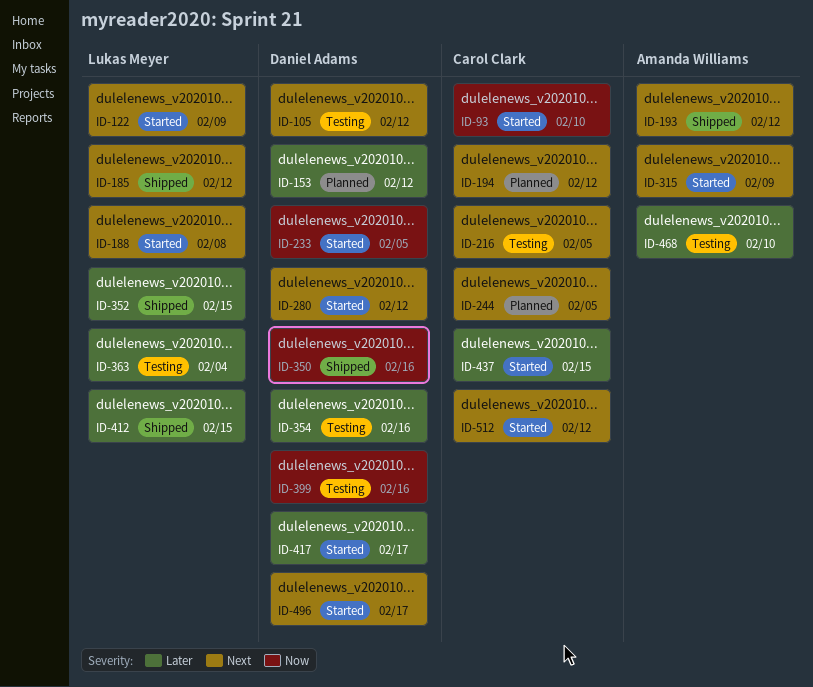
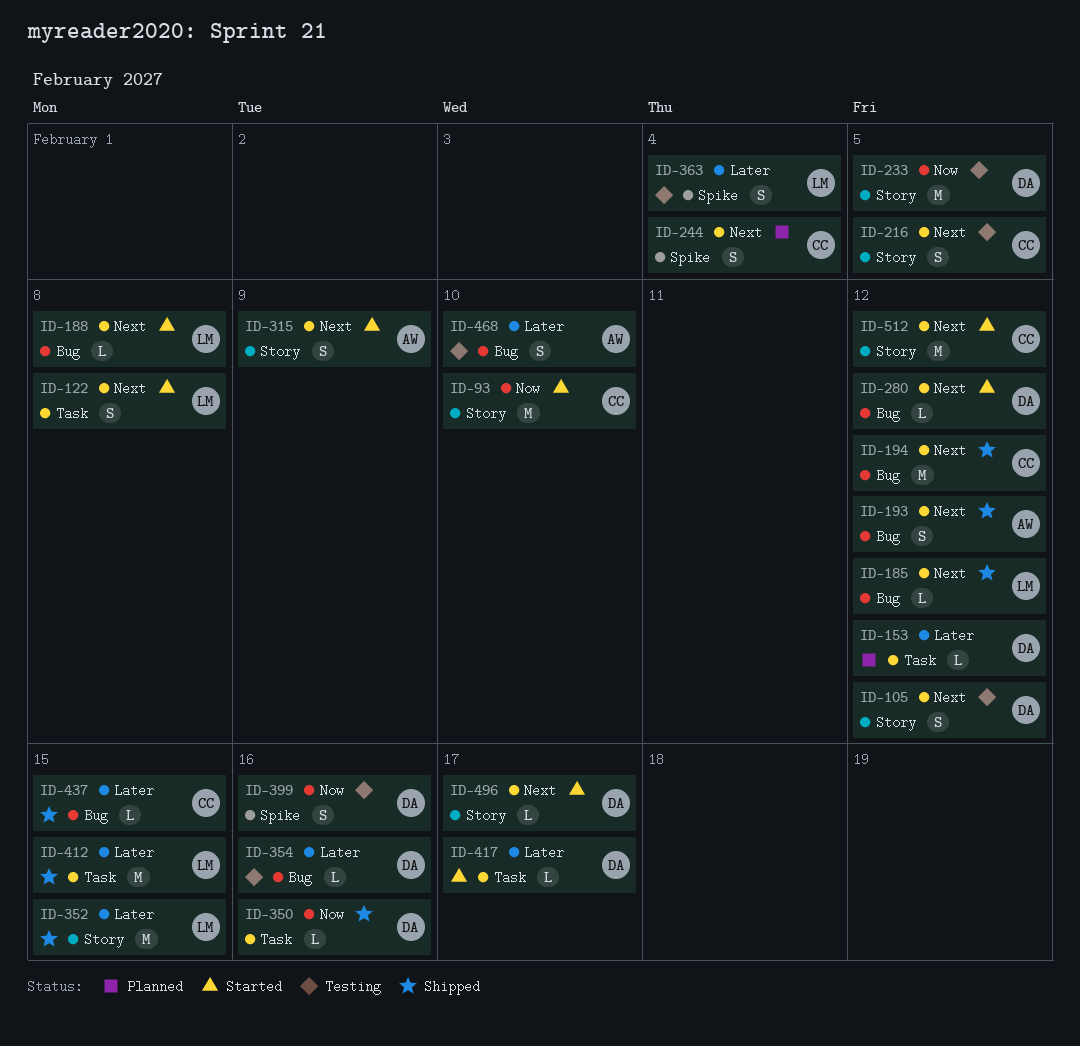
ID-122, due: Feb 9 -> Feb 8
ID-194, status: Planned -> Shipped
ID-233, status: Started -> Testing
ID-244, due: Feb 5 -> Feb 4
ID-437, status: Started -> Shipped

